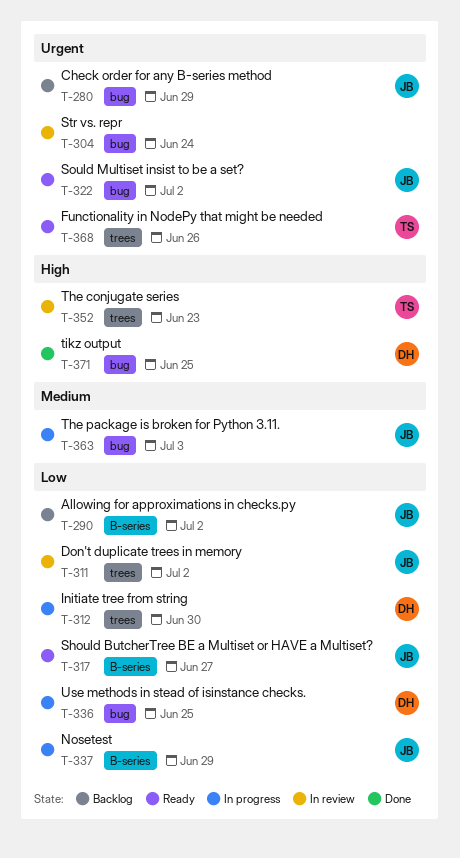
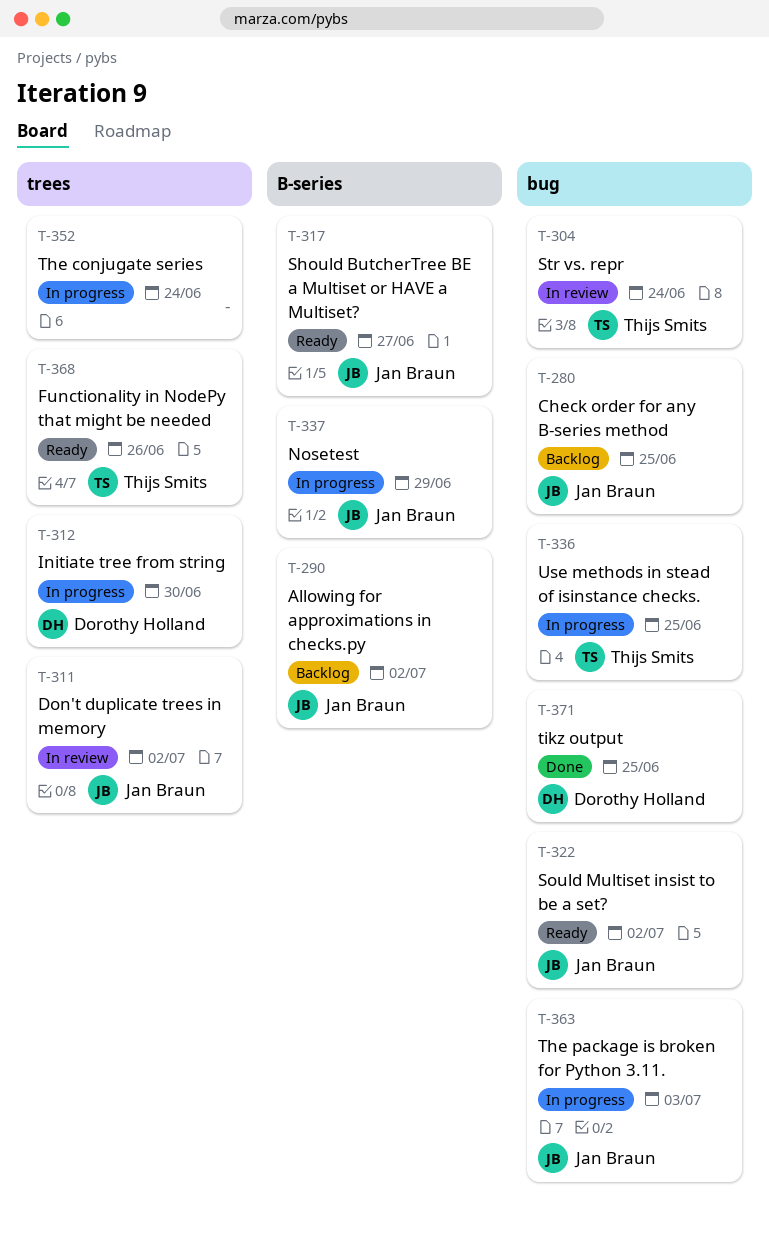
T-280, due: Jun 29 -> Jun 25
T-304, owner: none -> Thijs Smits
T-336, owner: Dorothy Holland -> Thijs Smits
T-352, status: In review -> In progress
T-352, owner: Thijs Smits -> none
T-352, due: Jun 23 -> Jun 24

